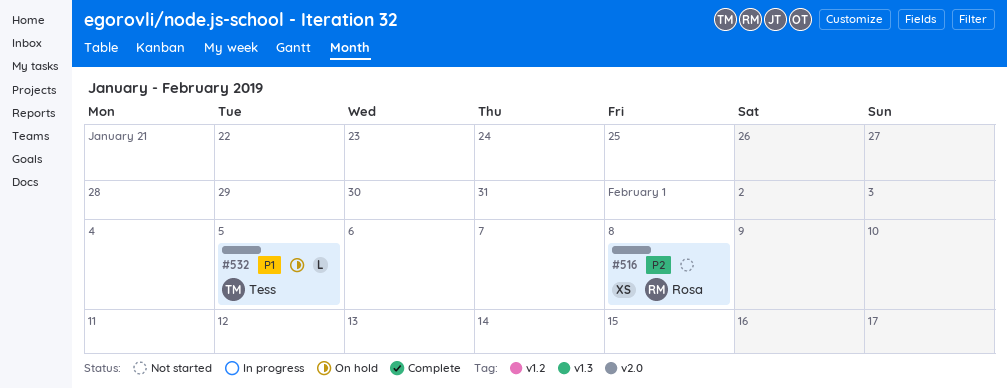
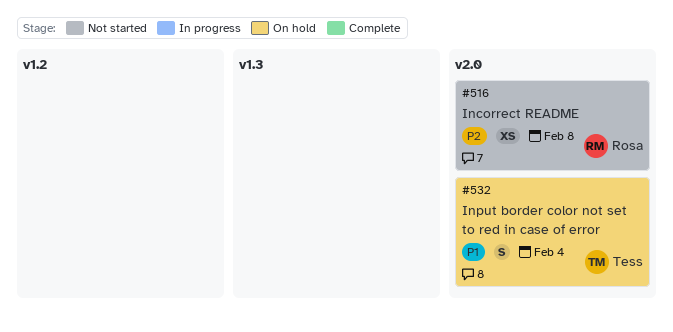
#532, estimate: L -> S
#532, due: Feb 5 -> Feb 4

